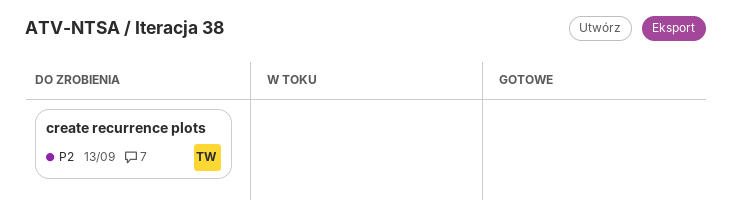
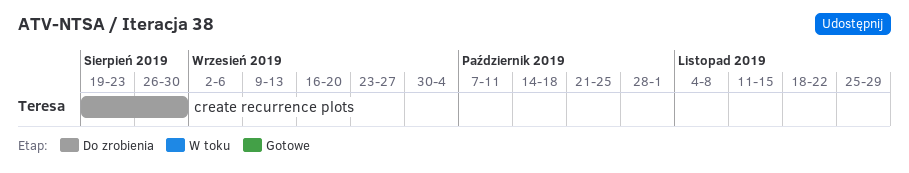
create recurrence plots, due: Sep 13 -> Aug 30

